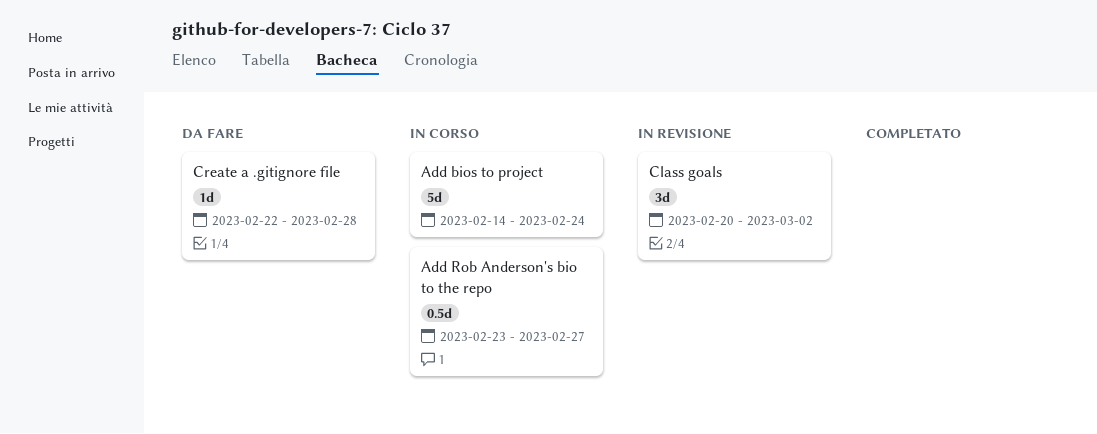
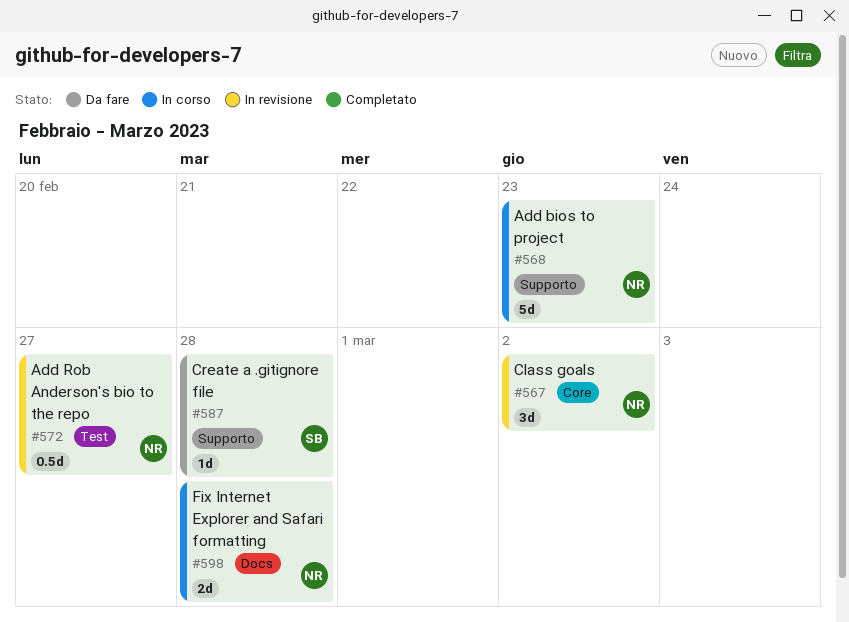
Add bios to project, due: Feb 24 -> Feb 23
Add Rob Anderson's bio to the repo, status: In corso -> In revisione
Fix Internet Explorer and Safari formatting: none -> present

